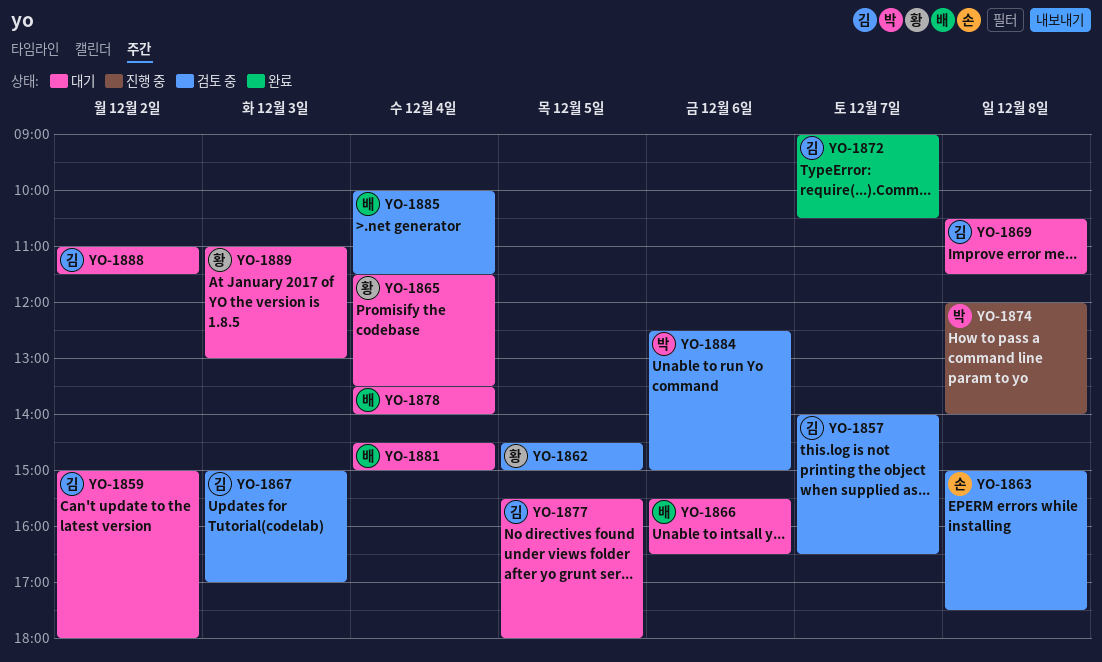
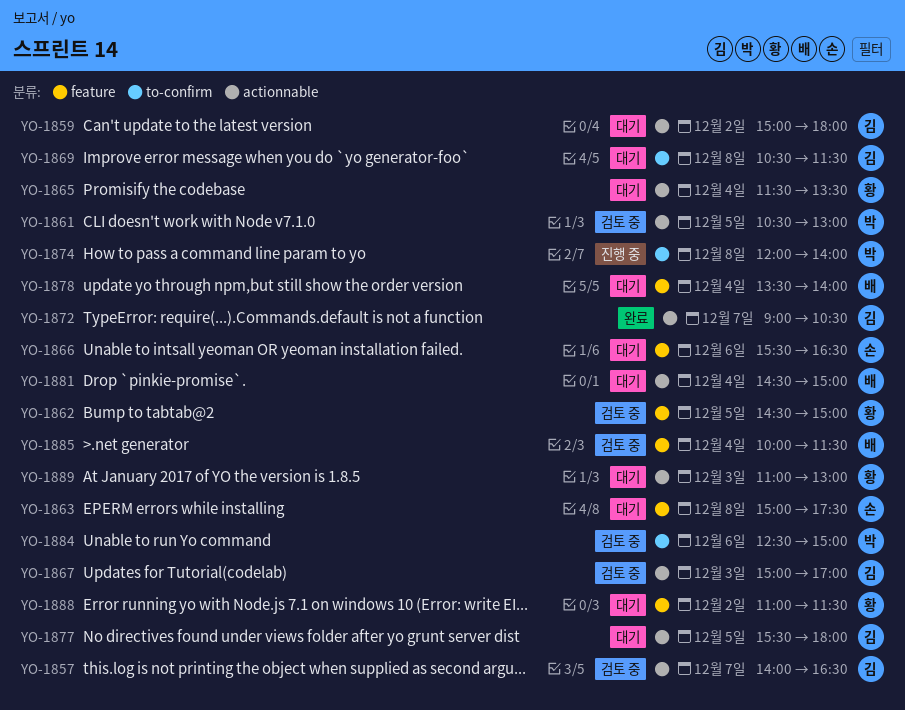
YO-1861: none -> present
YO-1863, status: 검토 중 -> 대기
YO-1866, owner: 배 -> 손
YO-1888, owner: 김 -> 황

